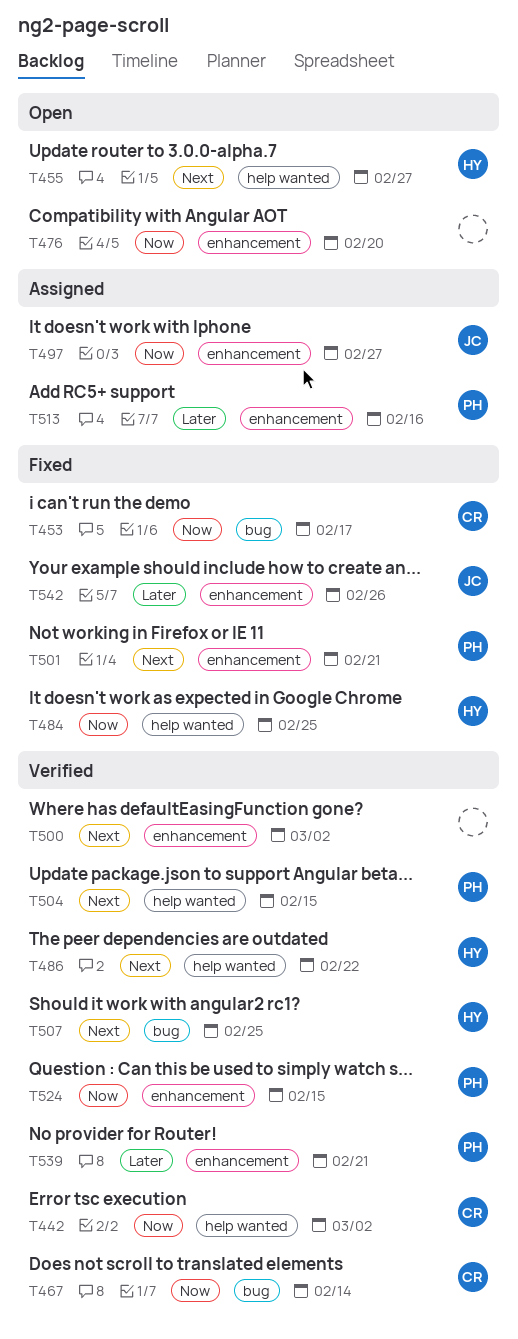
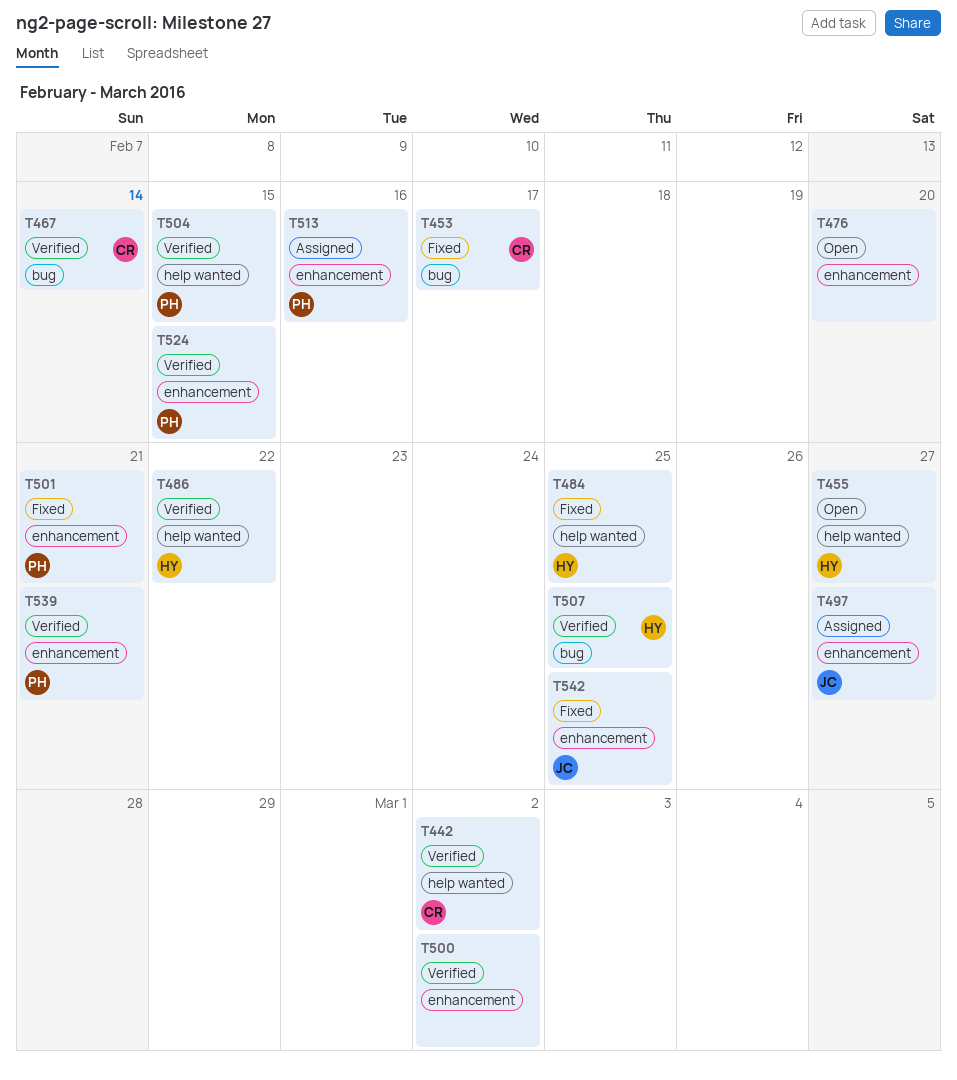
T542, due: Feb 26 -> Feb 25

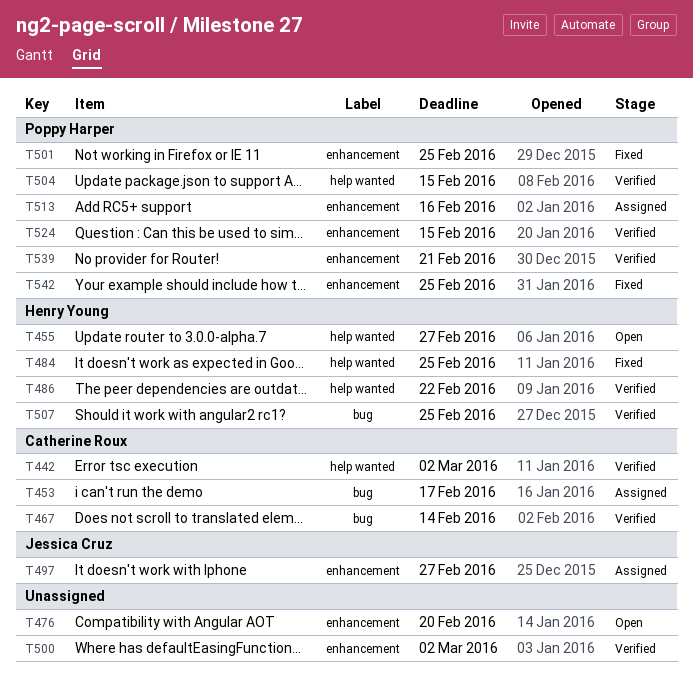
T453, status: Fixed -> Assigned
T501, due: Feb 21 -> Feb 25
T542, owner: Jessica Cruz -> Poppy Harper

